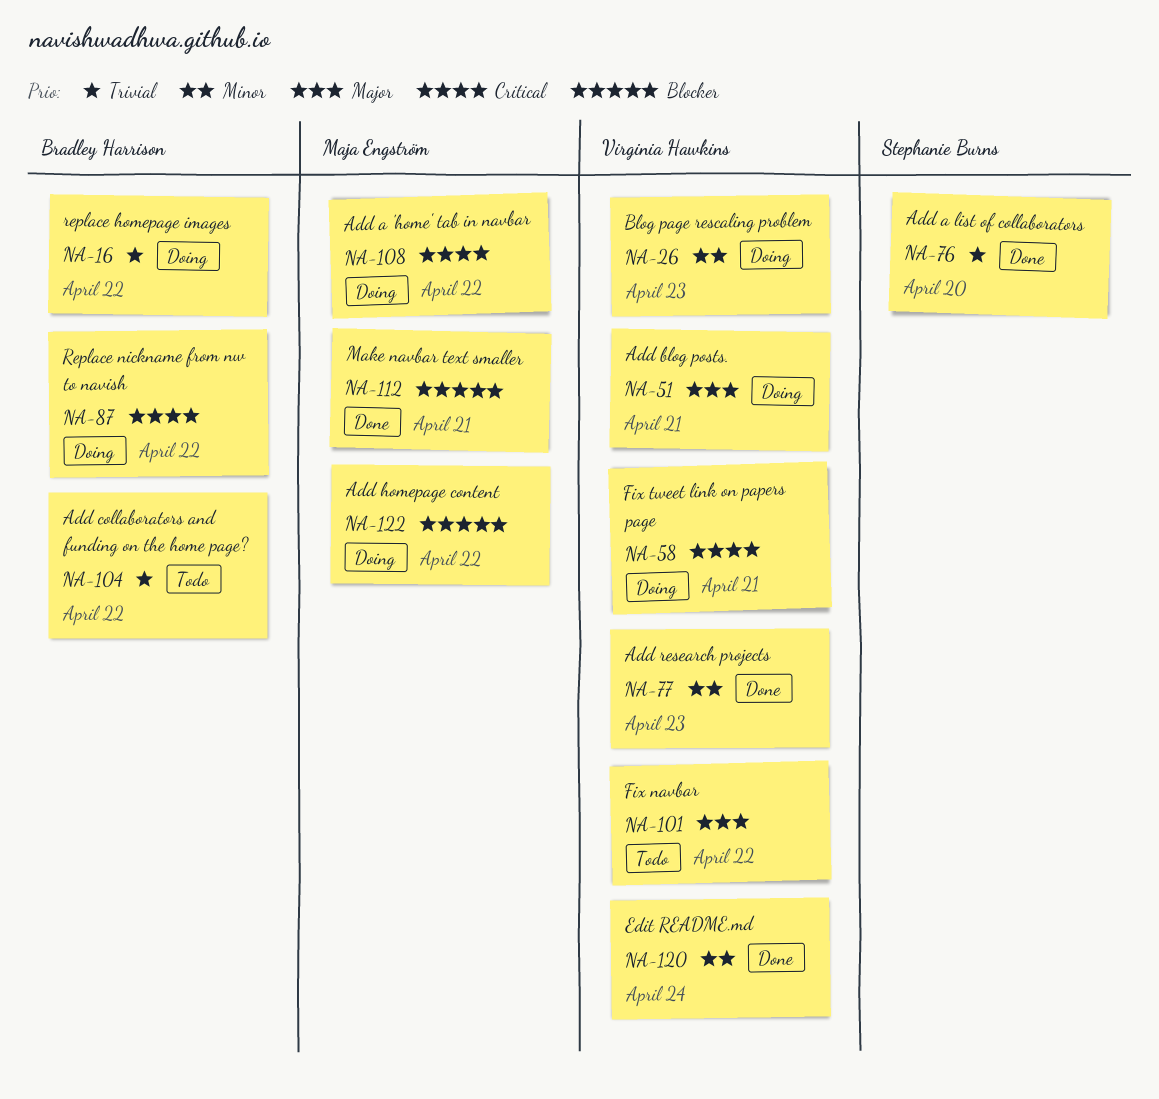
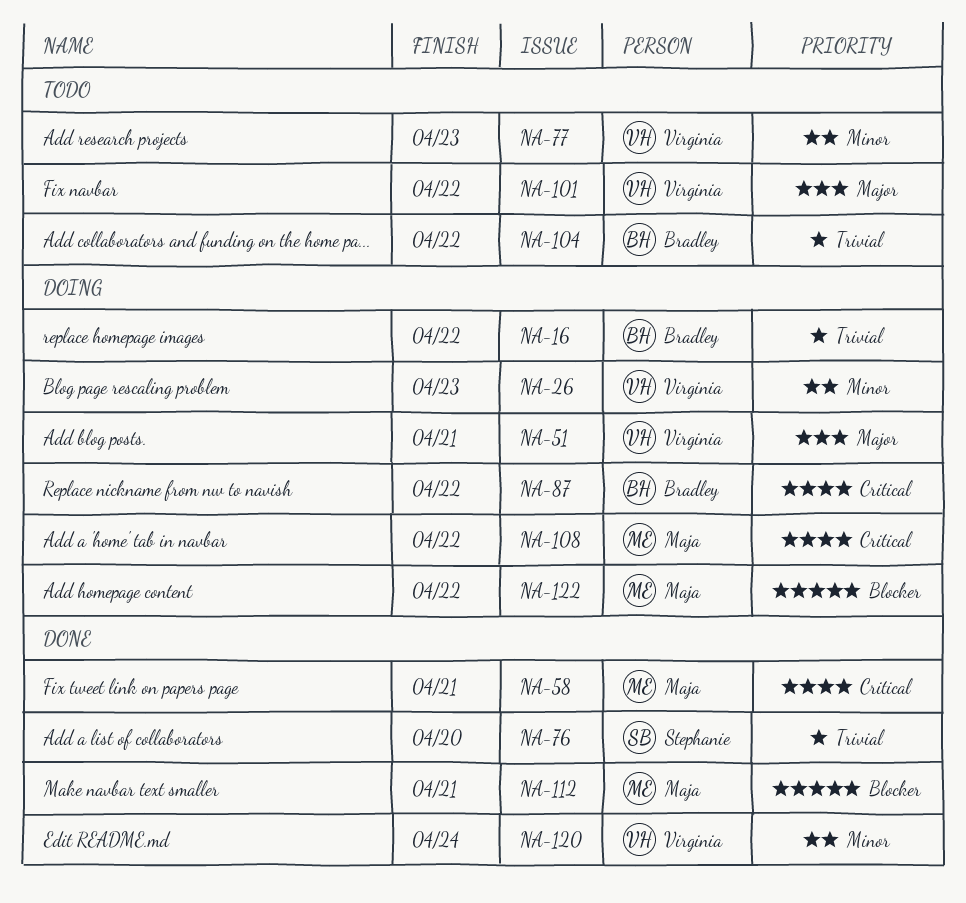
NA-58, status: Doing -> Done
NA-58, owner: Virginia Hawkins -> Maja Engström
NA-77, status: Done -> Todo

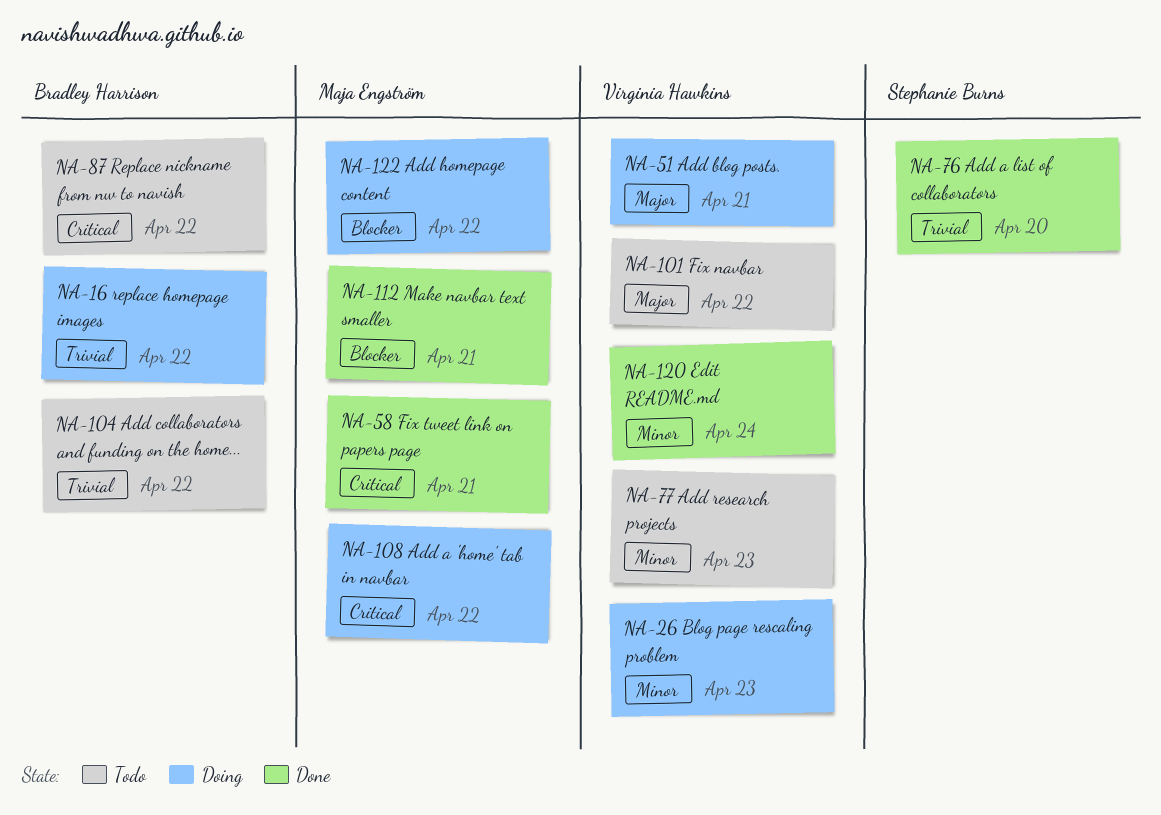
NA-87, status: Doing -> Todo

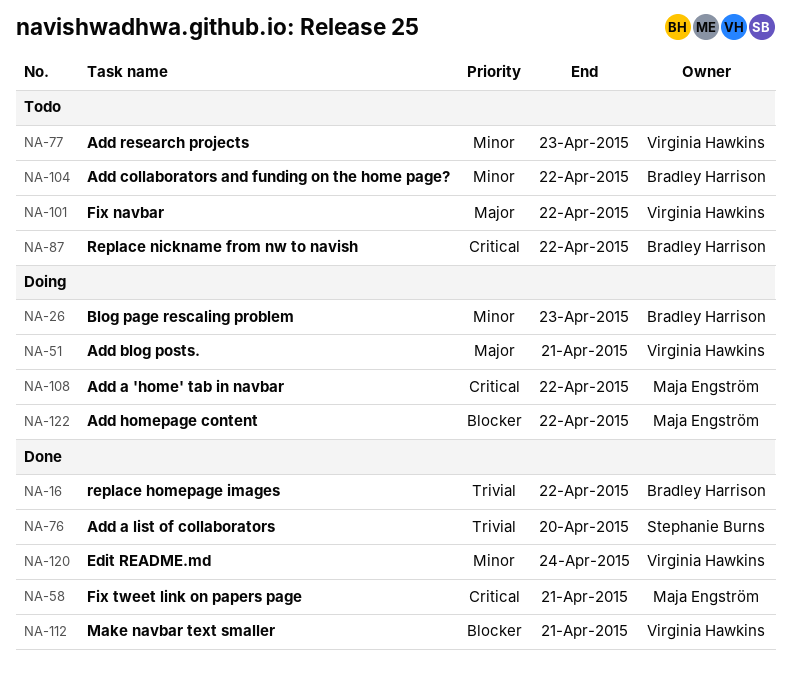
NA-16, status: Doing -> Done
NA-26, owner: Virginia Hawkins -> Bradley Harrison
NA-104, priority: Trivial -> Minor
NA-112, owner: Maja Engström -> Virginia Hawkins

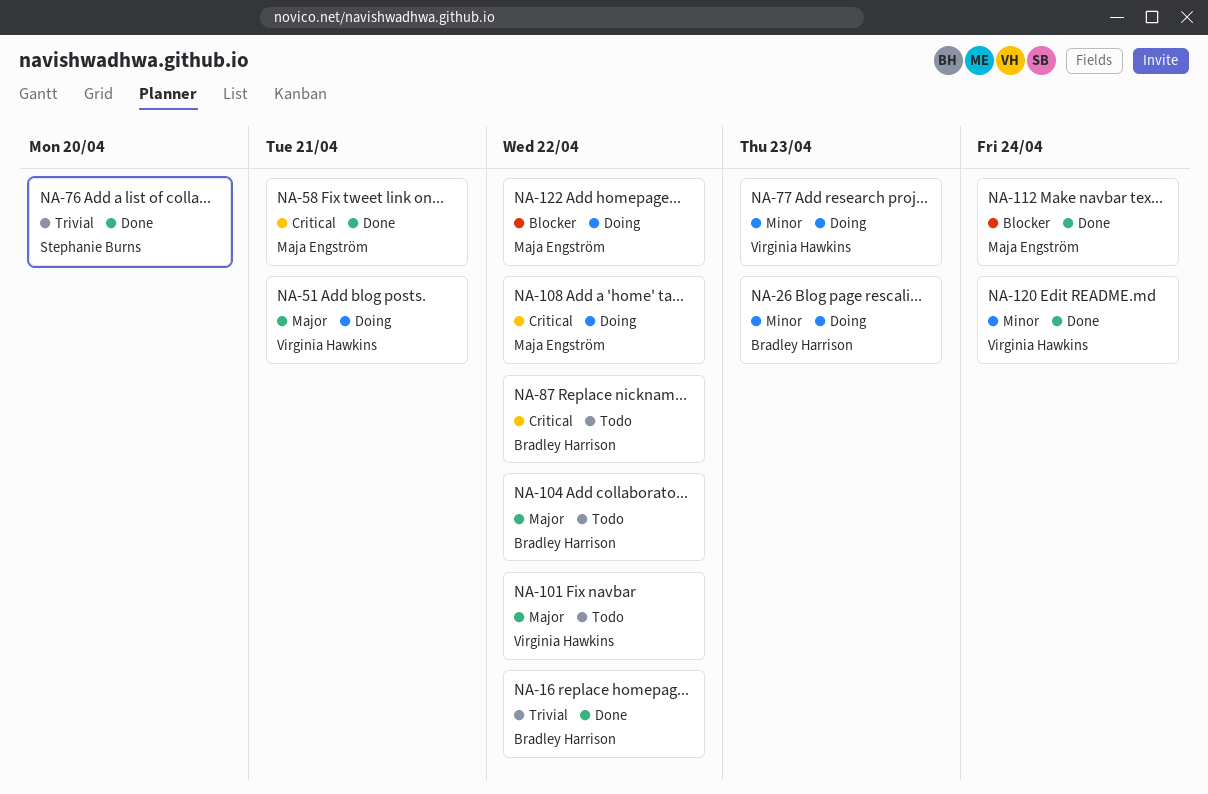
NA-77, status: Todo -> Doing
NA-104, priority: Minor -> Major
NA-112, owner: Virginia Hawkins -> Maja Engström
NA-112, due: Apr 21 -> Apr 24

